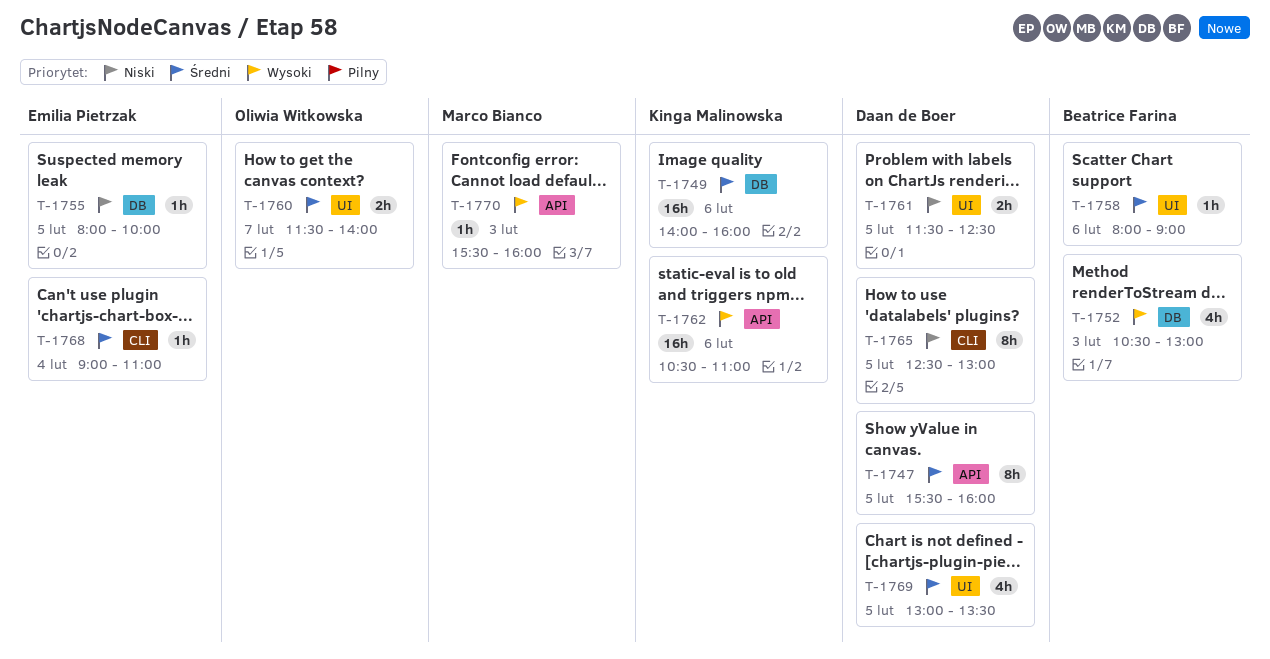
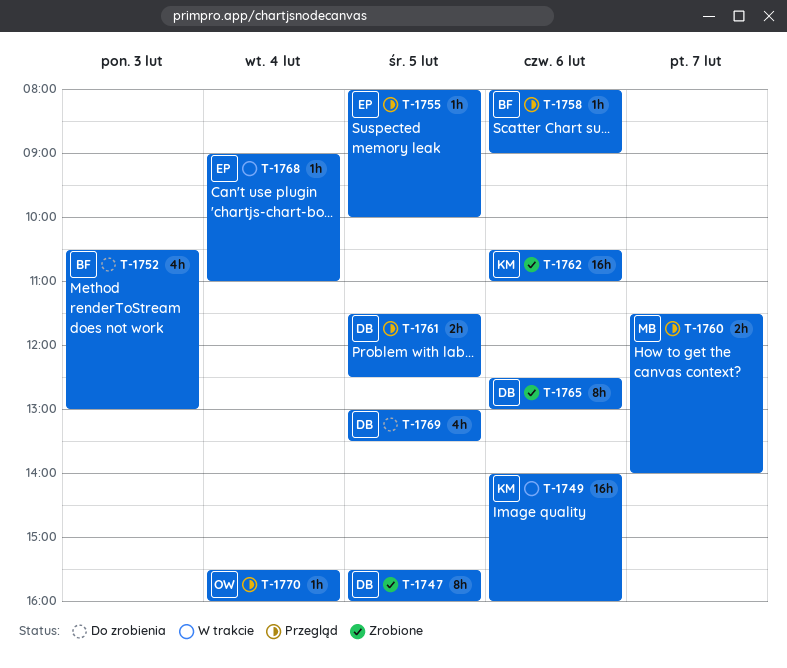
T-1760, owner: Oliwia Witkowska -> Marco Bianco
T-1765, day: Feb 5 -> Feb 6
T-1770, owner: Marco Bianco -> Oliwia Witkowska
T-1770, day: Feb 3 -> Feb 4

